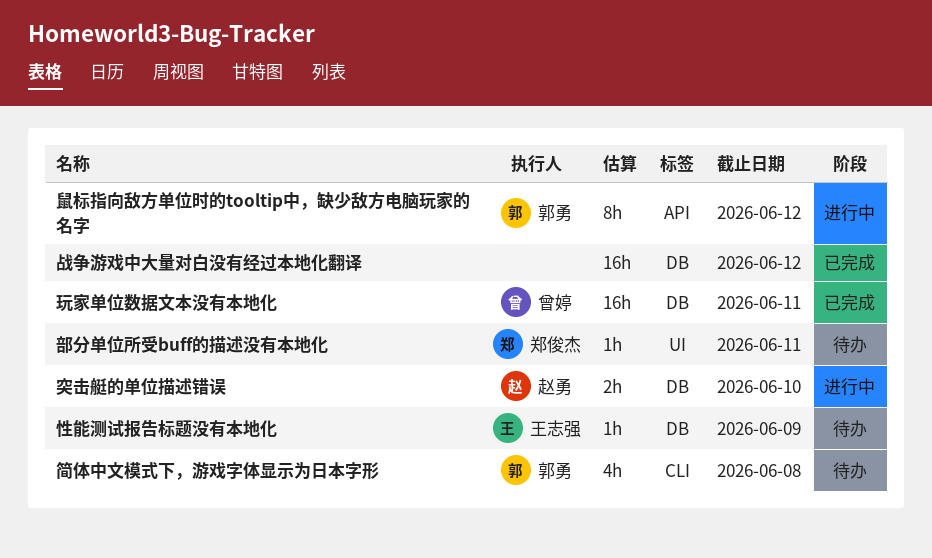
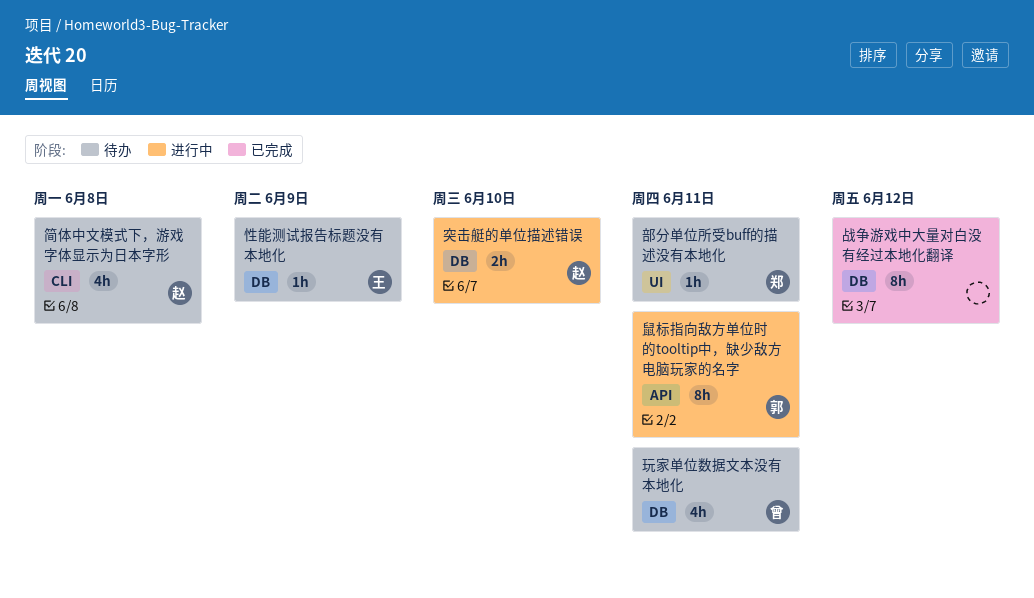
战争游戏中大量对白没有经过本地化翻译, estimate: 16h -> 8h
玩家单位数据文本没有本地化, status: 已完成 -> 待办
玩家单位数据文本没有本地化, estimate: 16h -> 4h
简体中文模式下，游戏字体显示为日本字形, owner: 郭勇 -> 赵勇
鼠标指向敌方单位时的tooltip中，缺少敌方电脑玩家的名字, due: Jun 12 -> Jun 11

